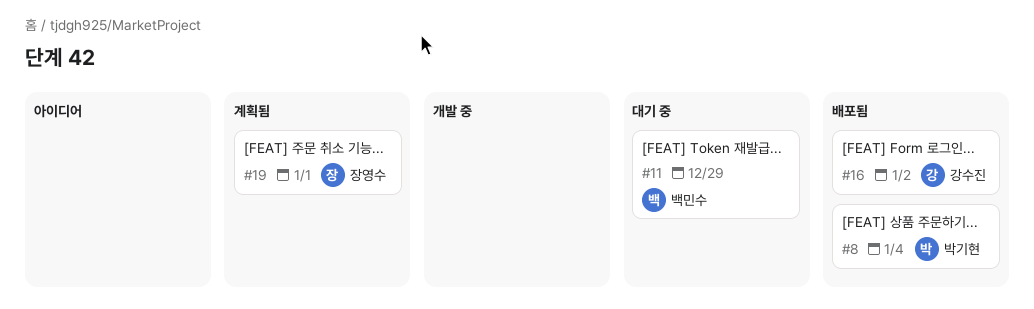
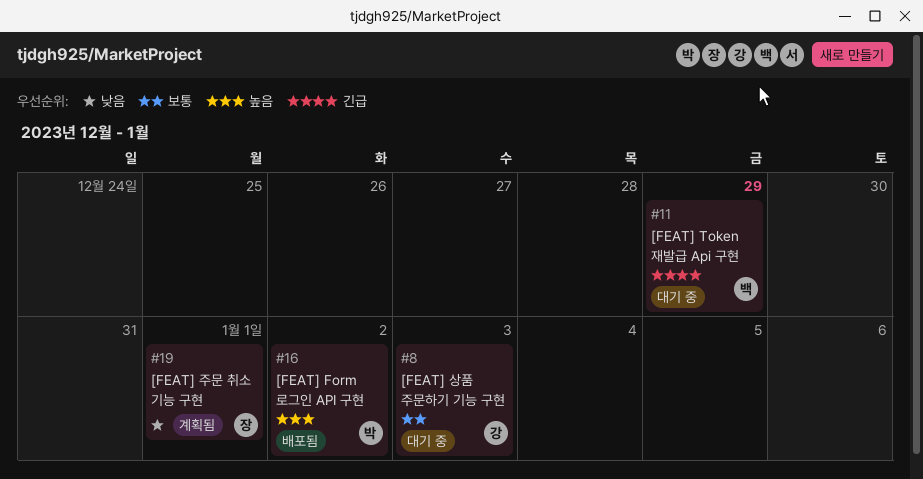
#8, status: 배포됨 -> 대기 중
#8, owner: 박기현 -> 강수진
#8, due: Jan 4 -> Jan 3
#16, owner: 강수진 -> 박기현

